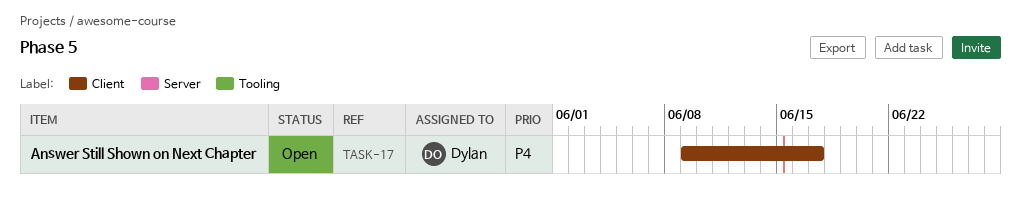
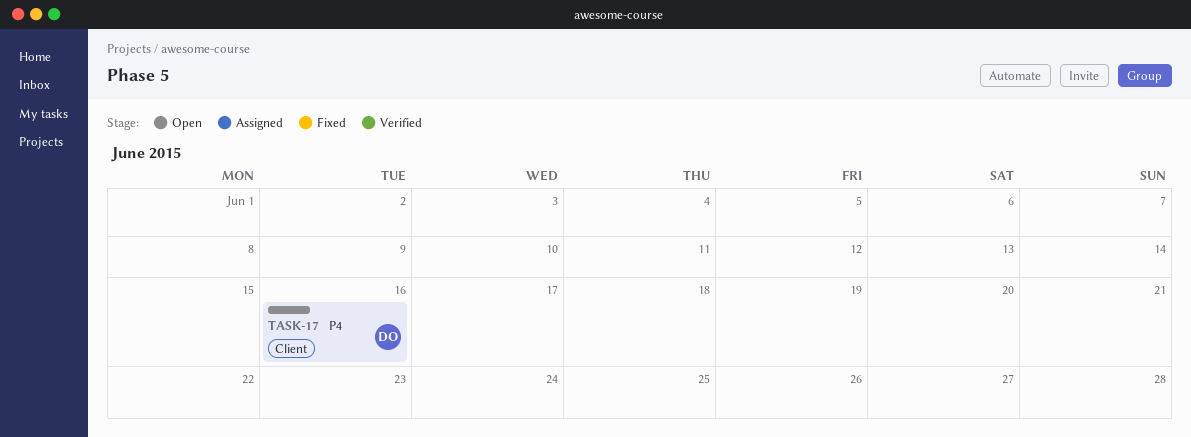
TASK-17, due: Jun 17 -> Jun 16

